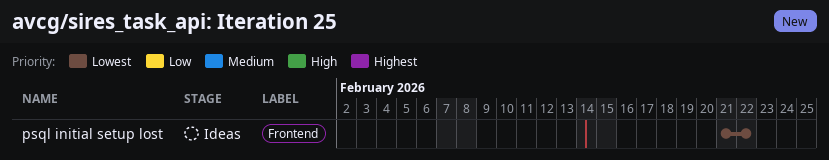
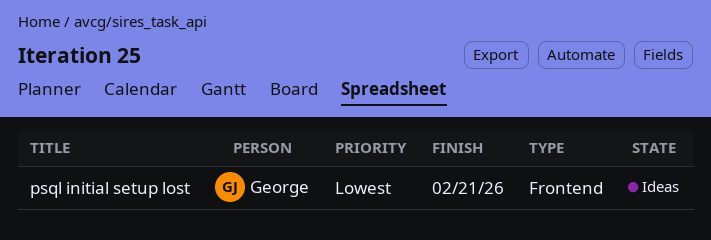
psql initial setup lost, due: Feb 22 -> Feb 21

